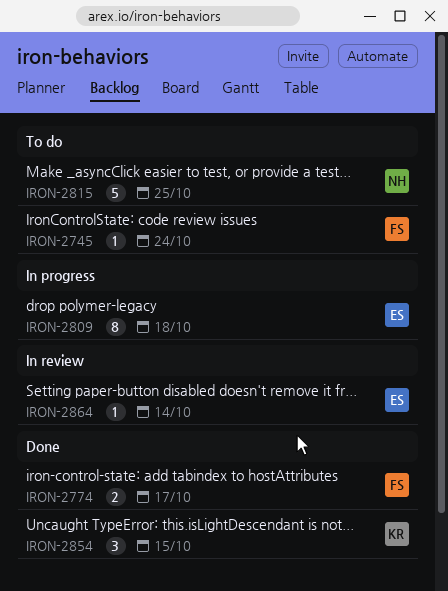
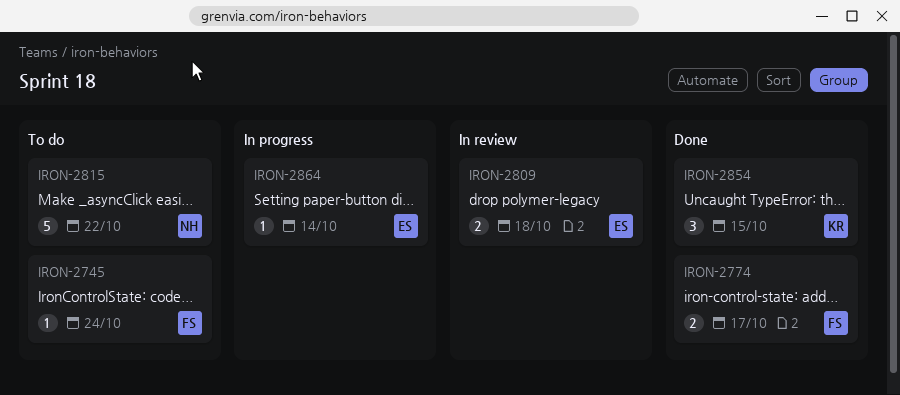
IRON-2809, status: In progress -> In review
IRON-2809, estimate: 8 -> 2
IRON-2815, due: Oct 25 -> Oct 22
IRON-2864, status: In review -> In progress

